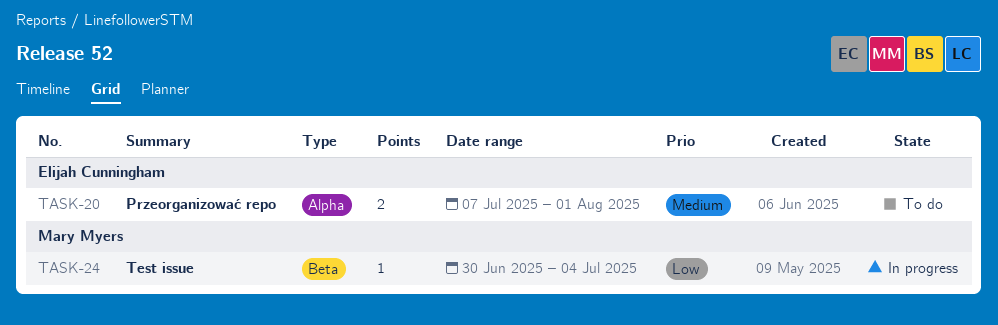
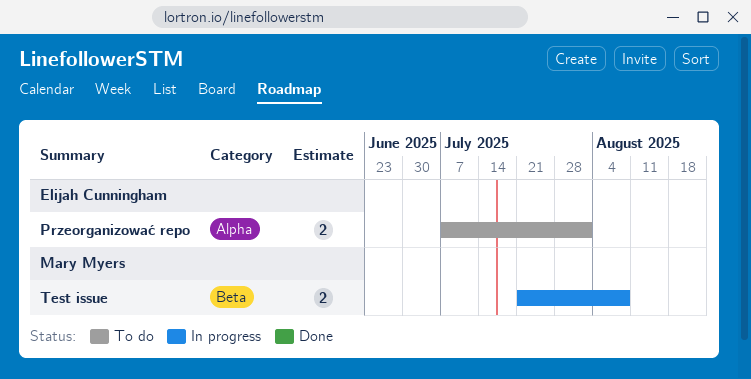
Test issue, estimate: 1 -> 2
Test issue, start: Jun 30 -> Jul 21
Test issue, due: Jul 4 -> Aug 8

